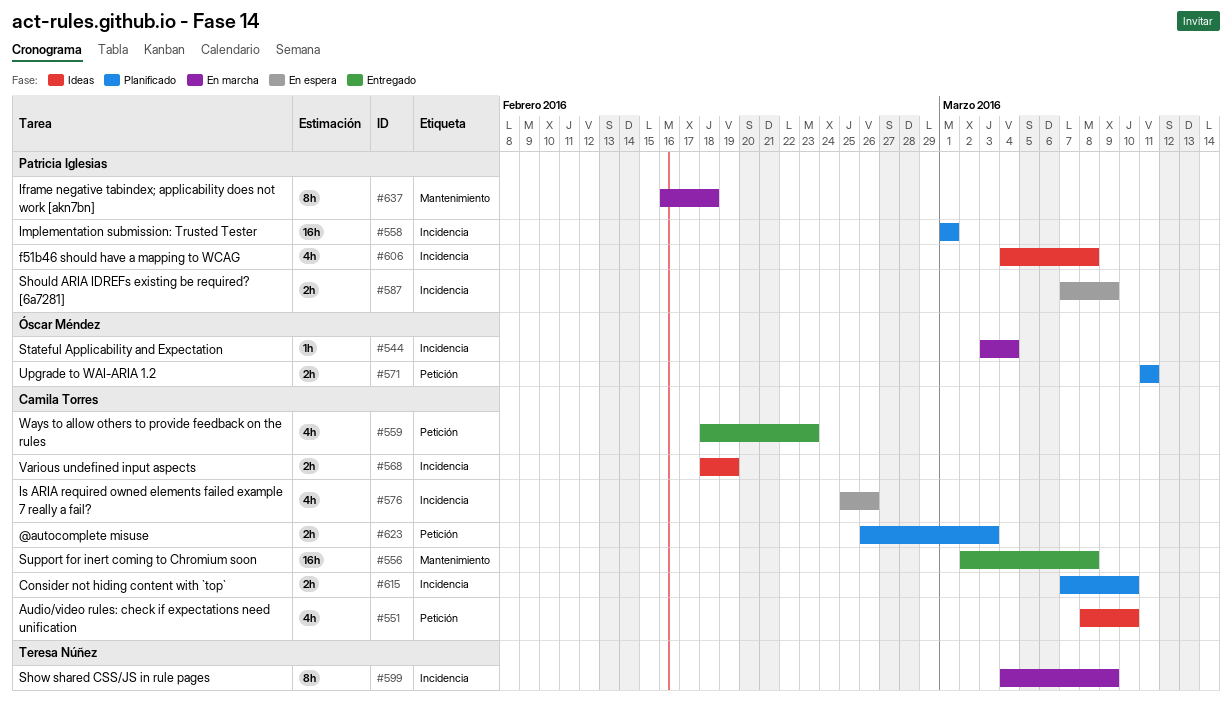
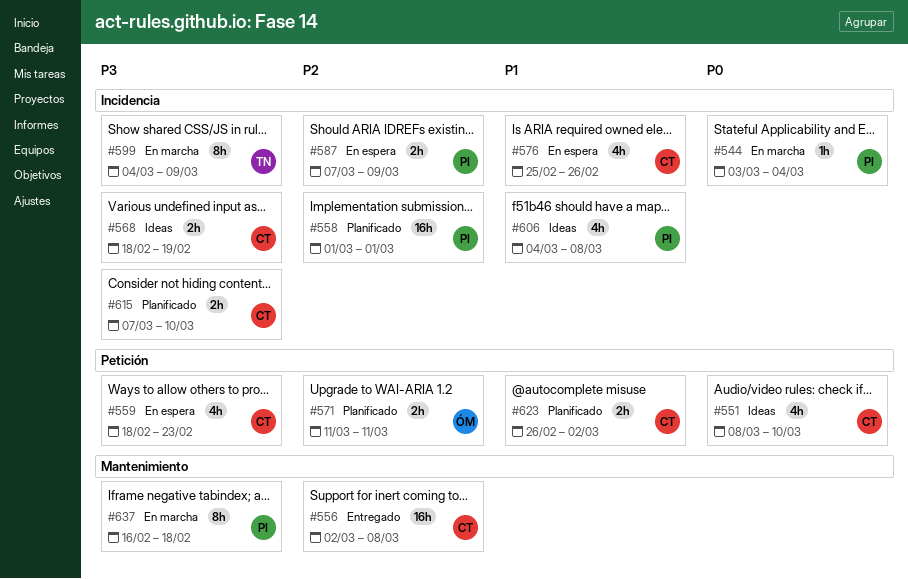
#544, owner: Óscar Méndez -> Patricia Iglesias
#559, status: Entregado -> En espera
#623, due: Mar 3 -> Mar 2

